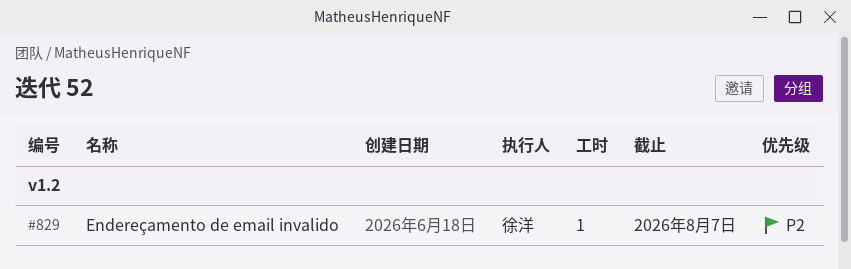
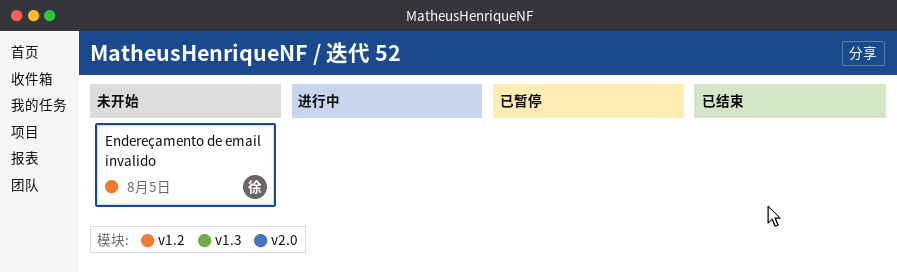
Endereçamento de email invalido, due: Aug 7 -> Aug 5

